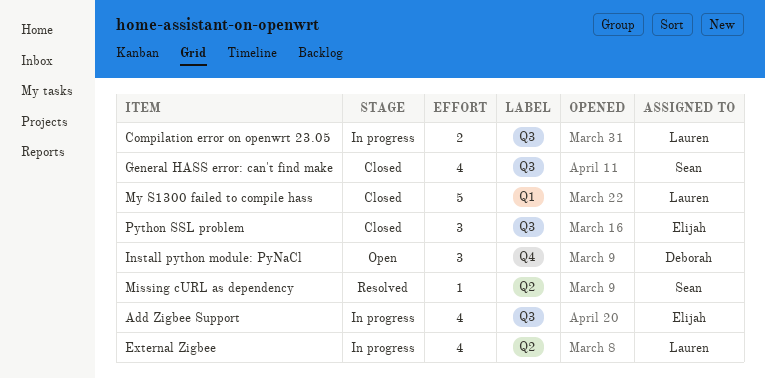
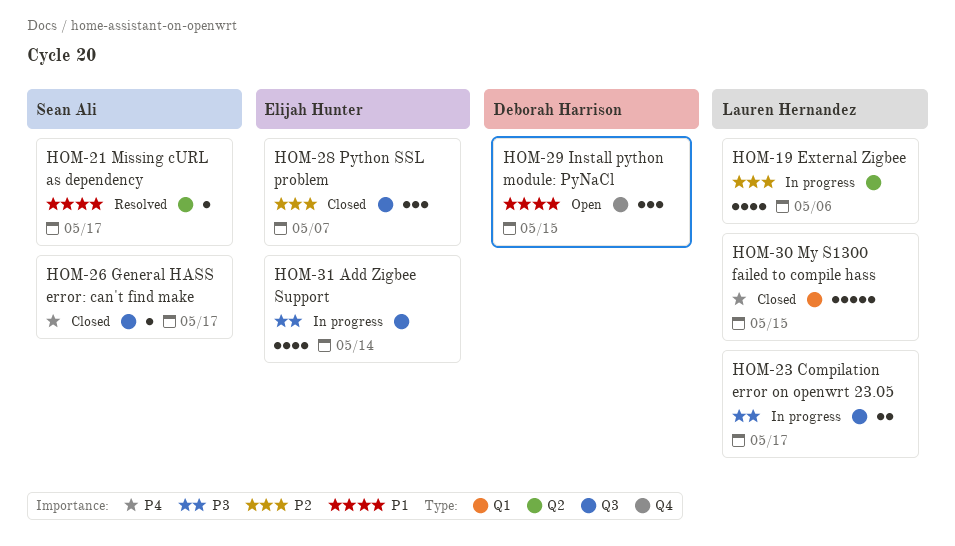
General HASS error: can't find make, estimate: 4 -> 1

